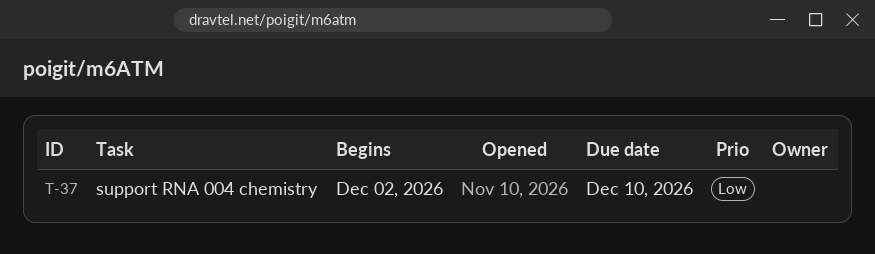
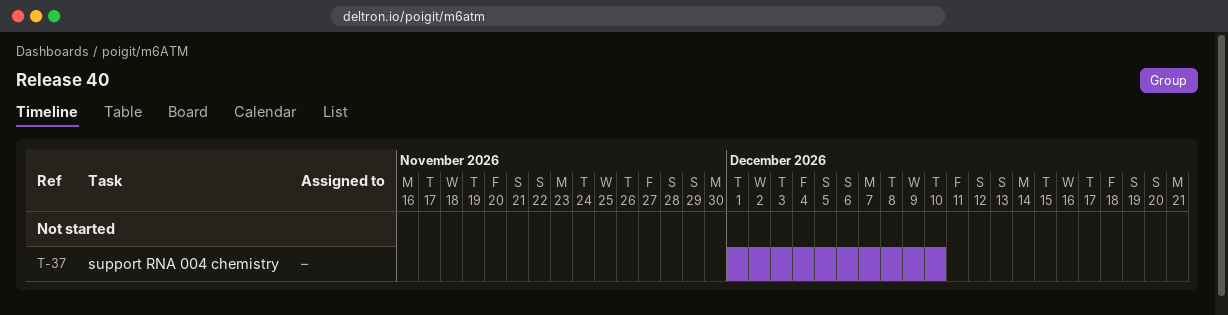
T-37, start: Dec 2 -> Dec 1

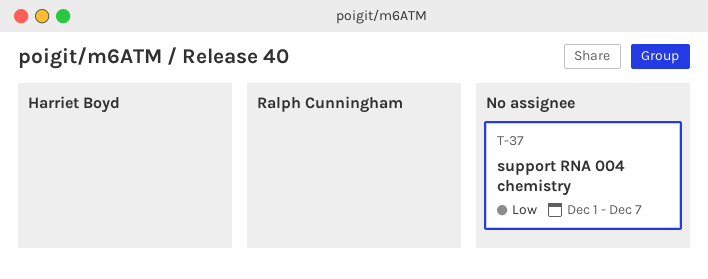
T-37, due: Dec 10 -> Dec 7

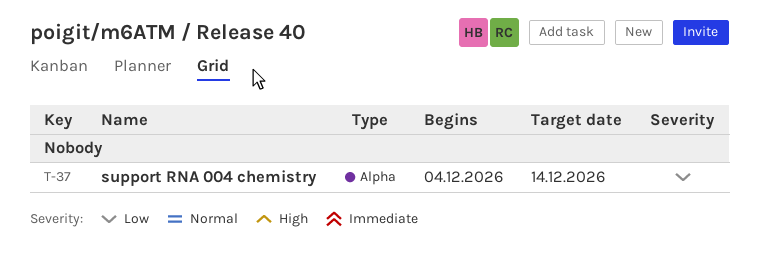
T-37, start: Dec 1 -> Dec 4
T-37, due: Dec 7 -> Dec 14

